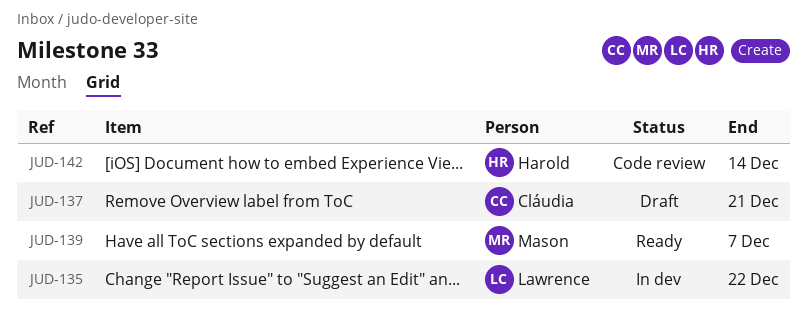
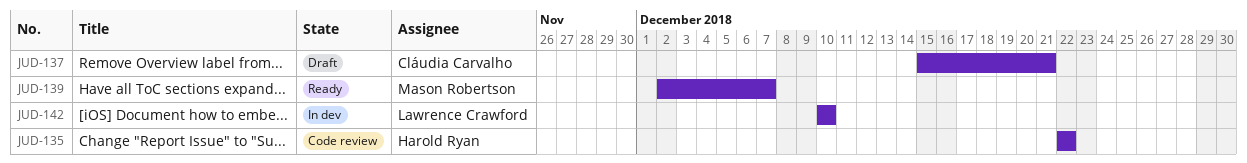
JUD-135, status: In dev -> Code review
JUD-135, owner: Lawrence Crawford -> Harold Ryan
JUD-142, status: Code review -> In dev
JUD-142, owner: Harold Ryan -> Lawrence Crawford
JUD-142, due: Dec 14 -> Dec 10

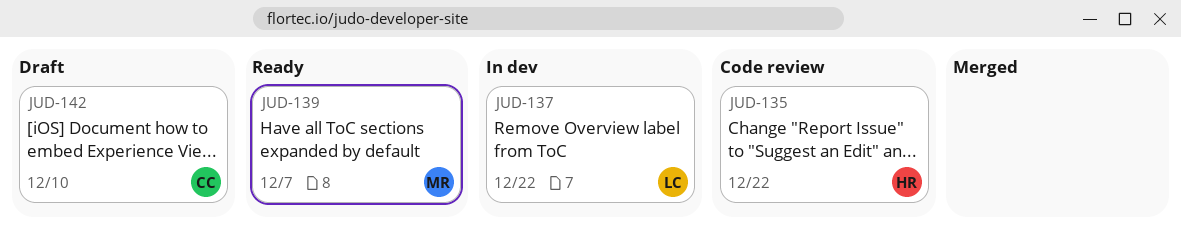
JUD-137, status: Draft -> In dev
JUD-137, owner: Cláudia Carvalho -> Lawrence Crawford
JUD-137, due: Dec 21 -> Dec 22
JUD-142, status: In dev -> Draft
JUD-142, owner: Lawrence Crawford -> Cláudia Carvalho

